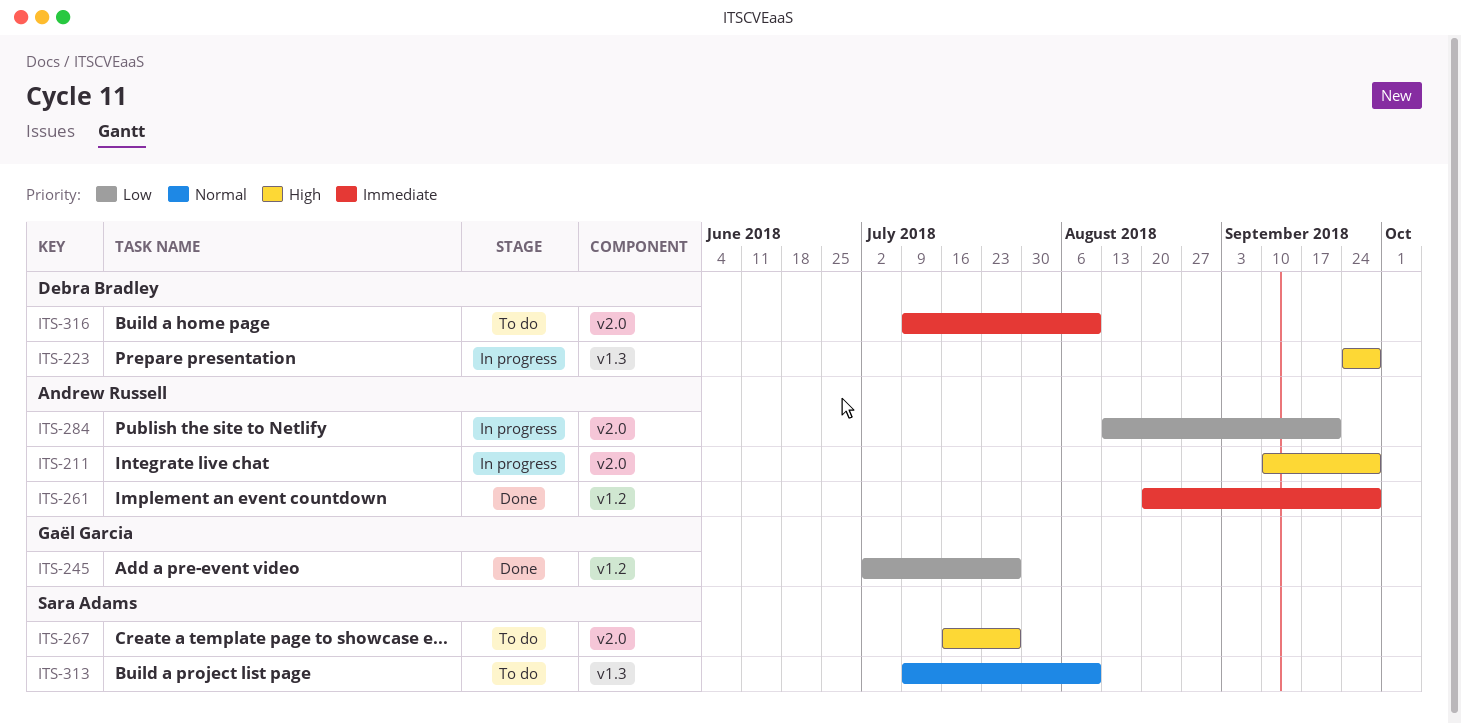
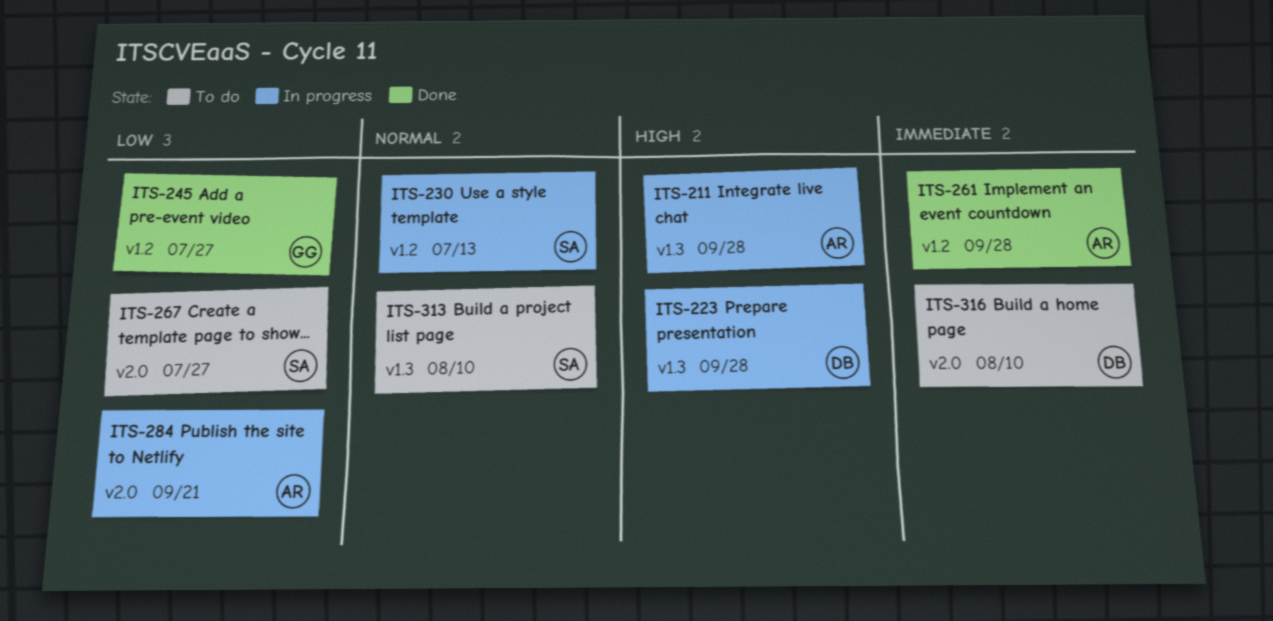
ITS-211, label: v2.0 -> v1.3
ITS-230: none -> present
ITS-267, priority: High -> Low

